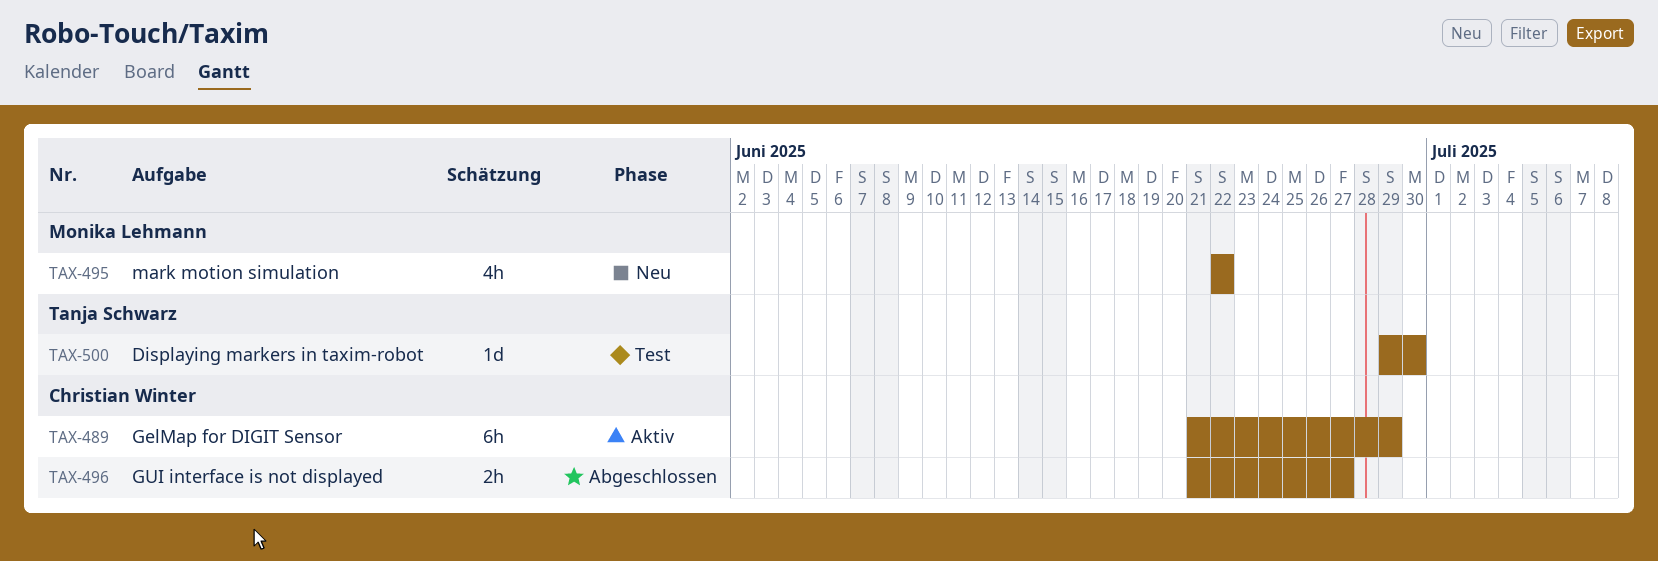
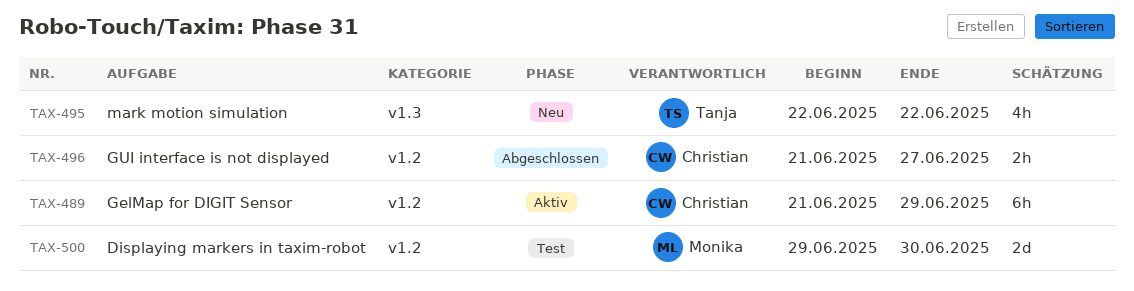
TAX-495, owner: Monika Lehmann -> Tanja Schwarz
TAX-500, owner: Tanja Schwarz -> Monika Lehmann
TAX-500, estimate: 1d -> 2d

